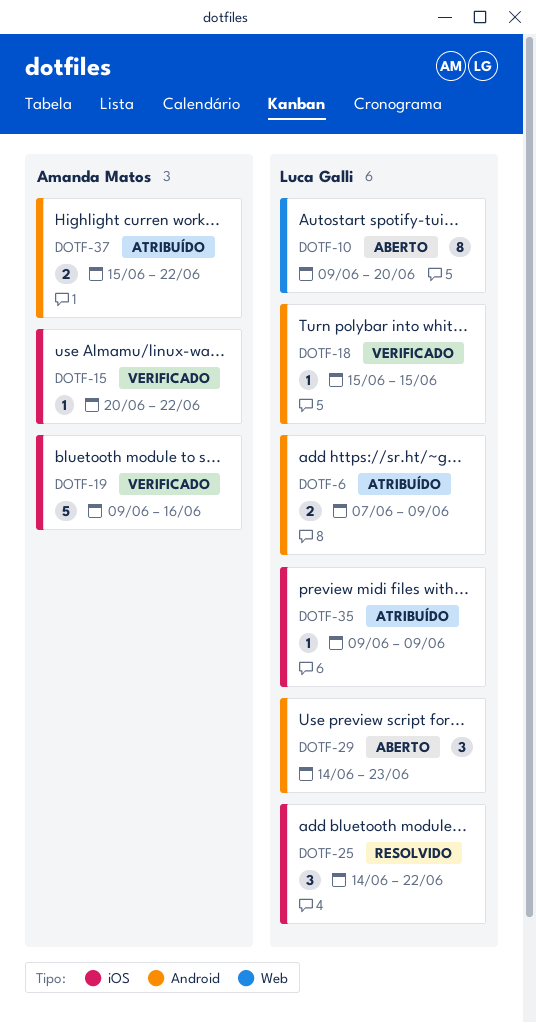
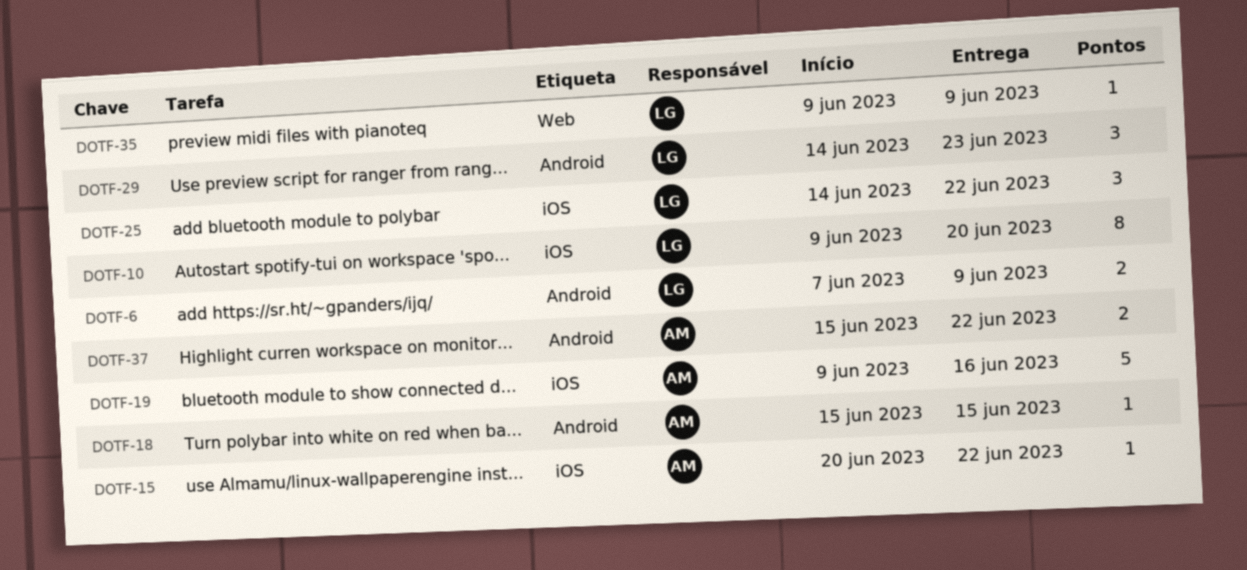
DOTF-10, label: Web -> iOS
DOTF-18, owner: Luca Galli -> Amanda Matos
DOTF-35, label: iOS -> Web

